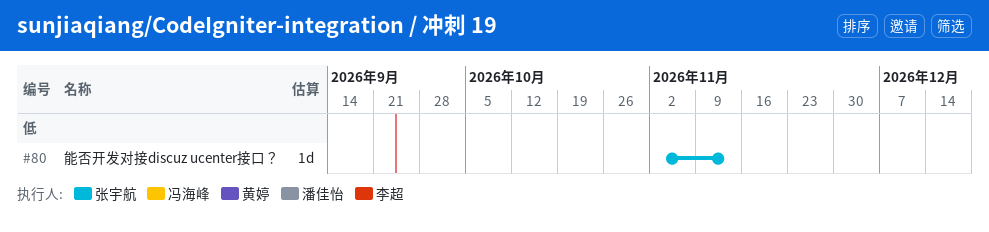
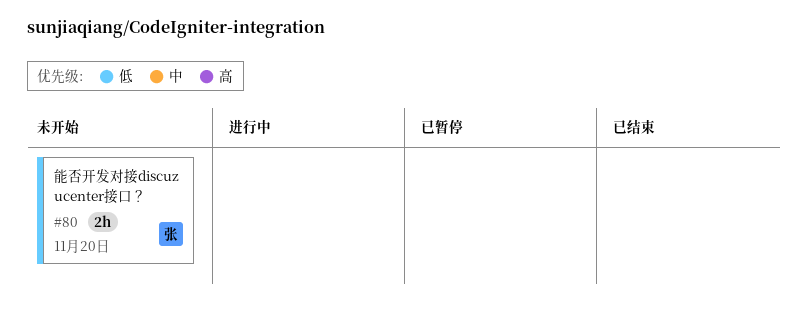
#80, estimate: 1d -> 2h
#80, due: Nov 13 -> Nov 20

